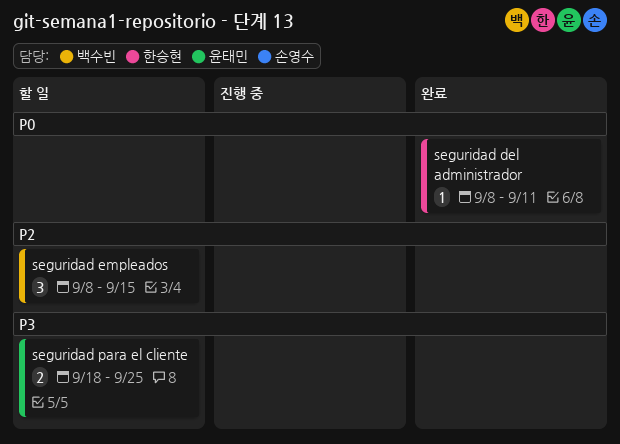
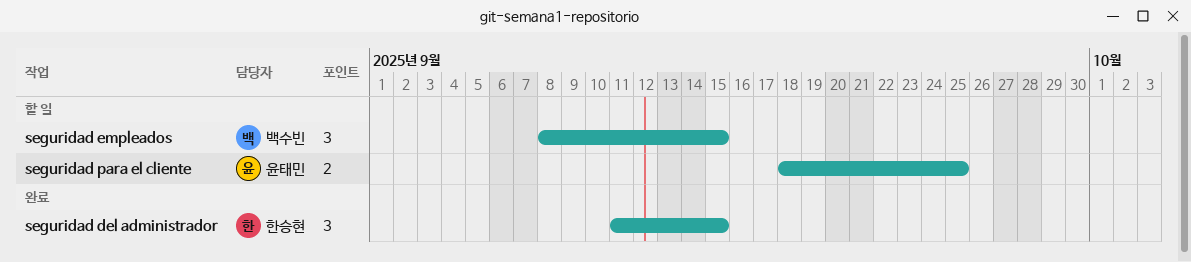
seguridad del administrador, estimate: 1 -> 3
seguridad del administrador, start: Sep 8 -> Sep 11
seguridad del administrador, due: Sep 11 -> Sep 15

